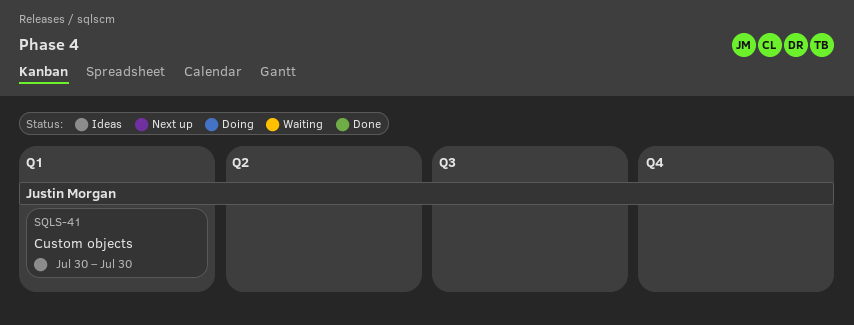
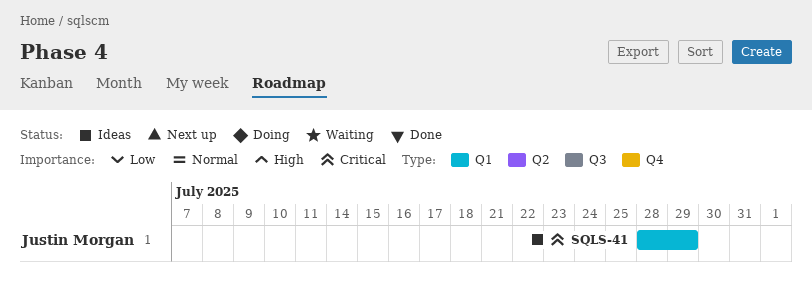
SQLS-41, start: Jul 30 -> Jul 28
SQLS-41, due: Jul 30 -> Jul 29

